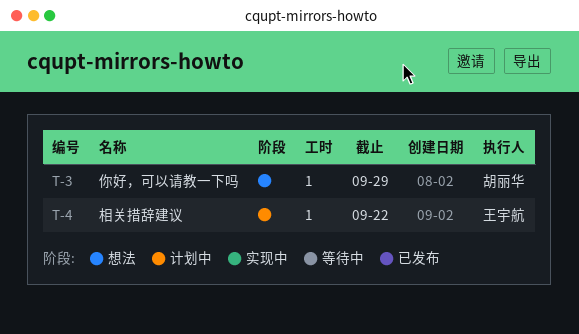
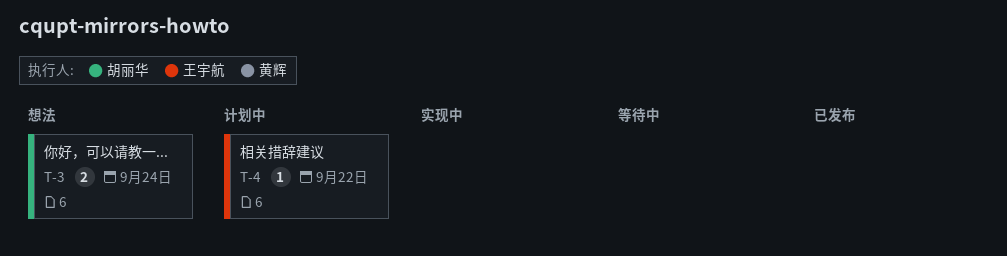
T-3, estimate: 1 -> 2
T-3, due: Sep 29 -> Sep 24

